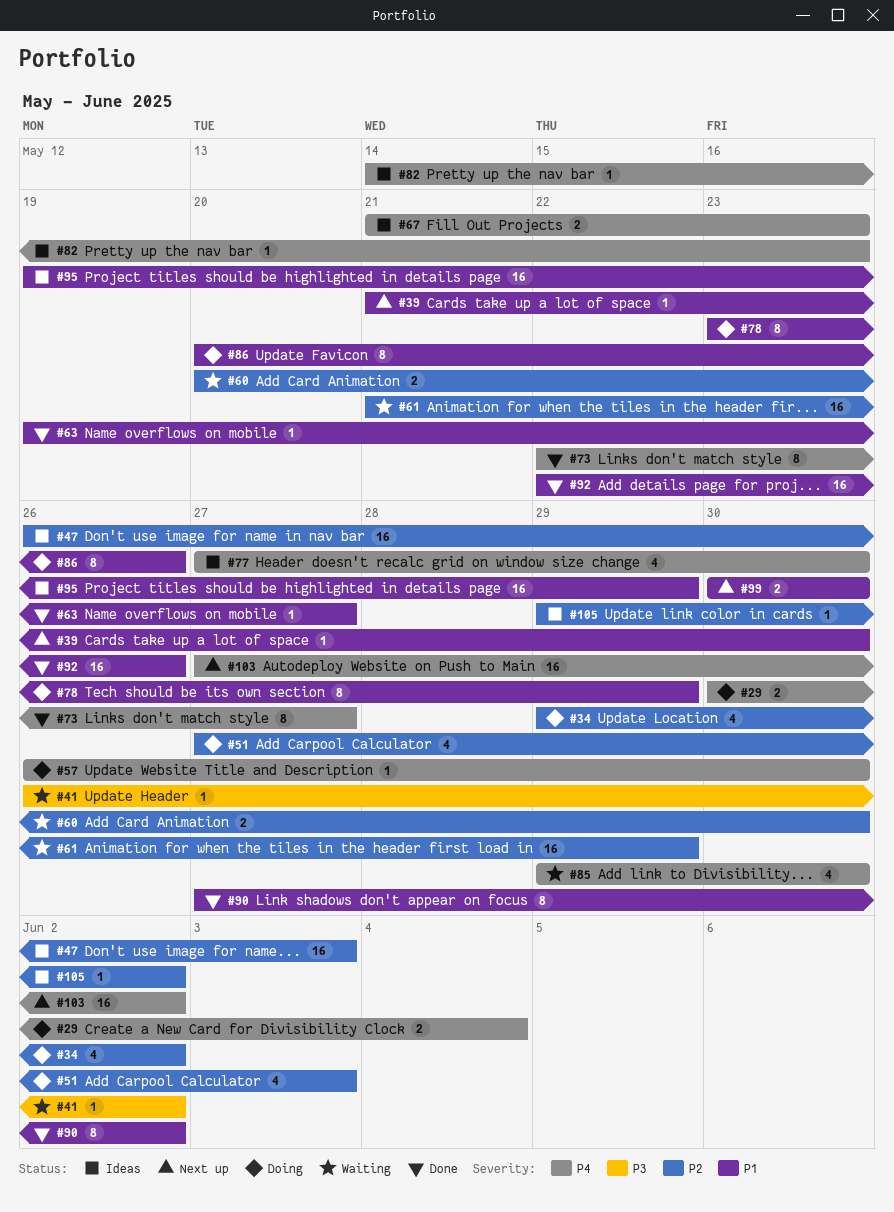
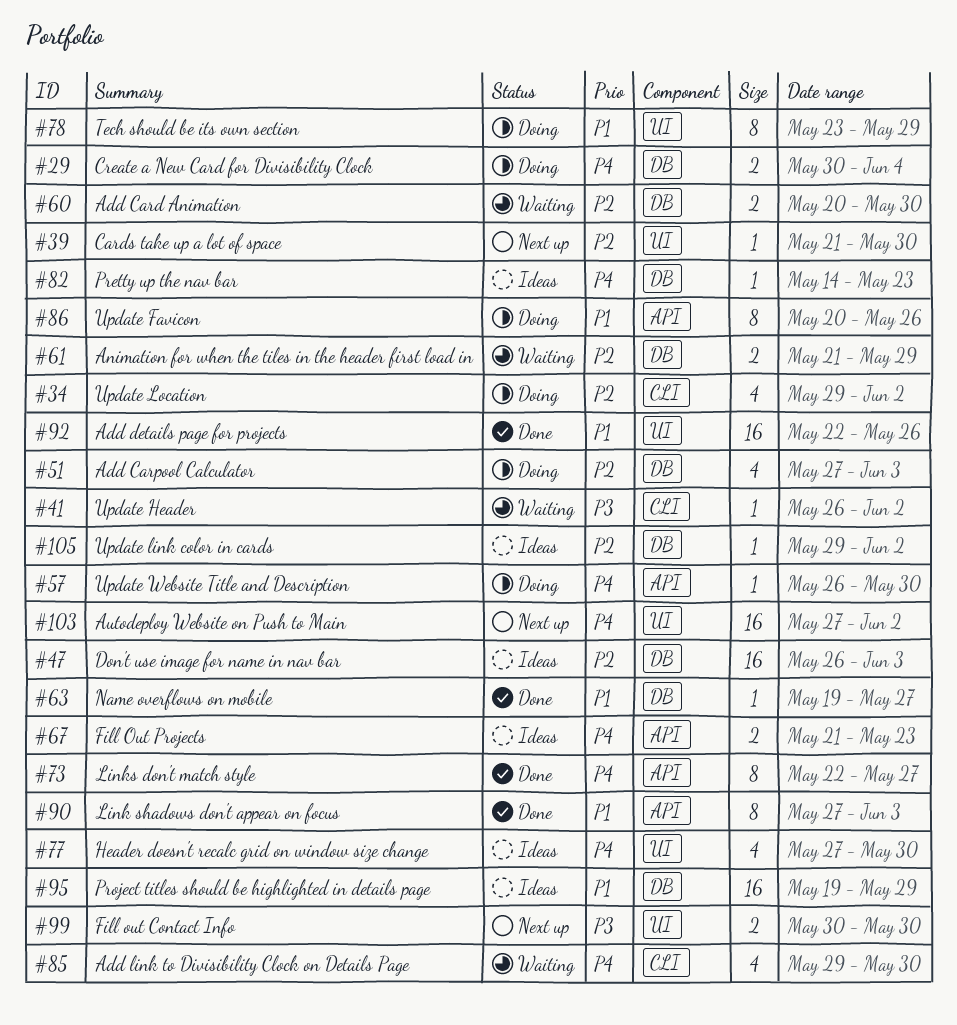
#39, priority: P1 -> P2
#61, estimate: 16 -> 2
#90, due: Jun 2 -> Jun 3
#99, priority: P1 -> P3

